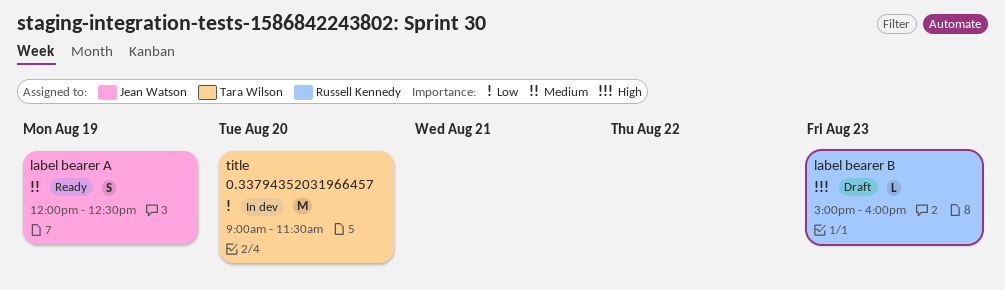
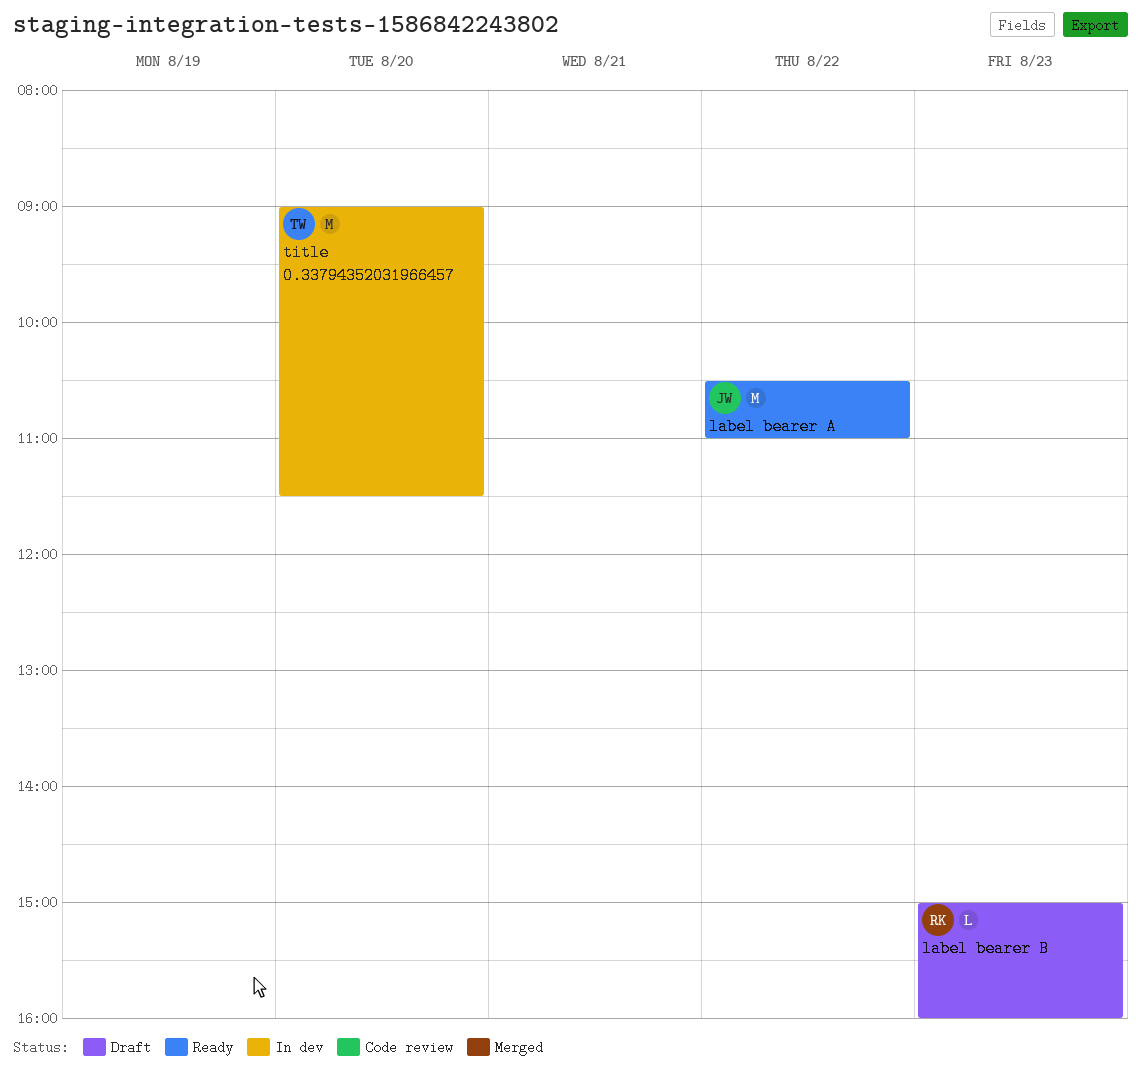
label bearer A, estimate: S -> M
label bearer A, day: Aug 19 -> Aug 22
label bearer A, begins: 12:00 -> 10:30
label bearer A, ends: 12:30 -> 11:00

